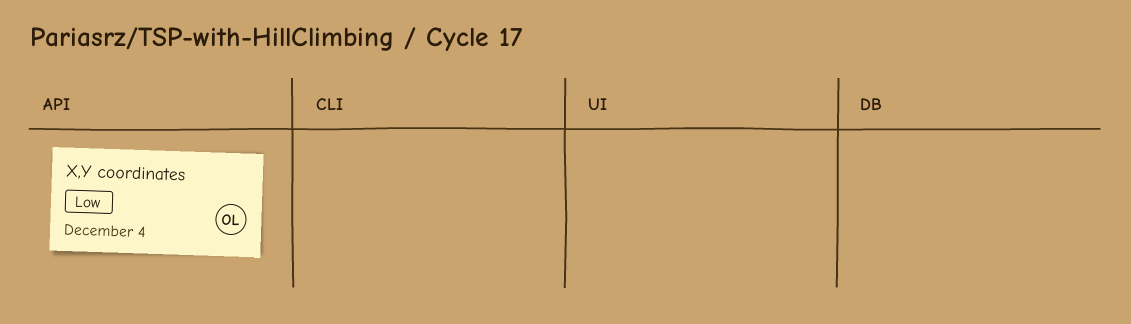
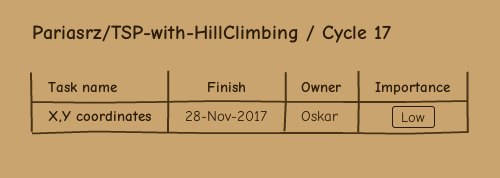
X,Y coordinates, due: Dec 4 -> Nov 28

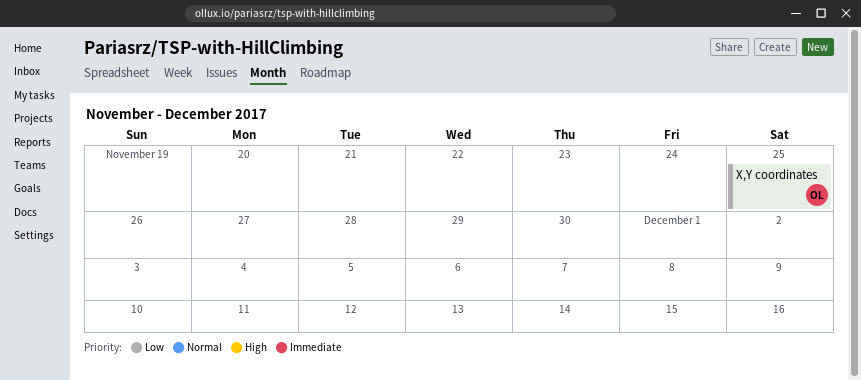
X,Y coordinates, due: Nov 28 -> Nov 25

